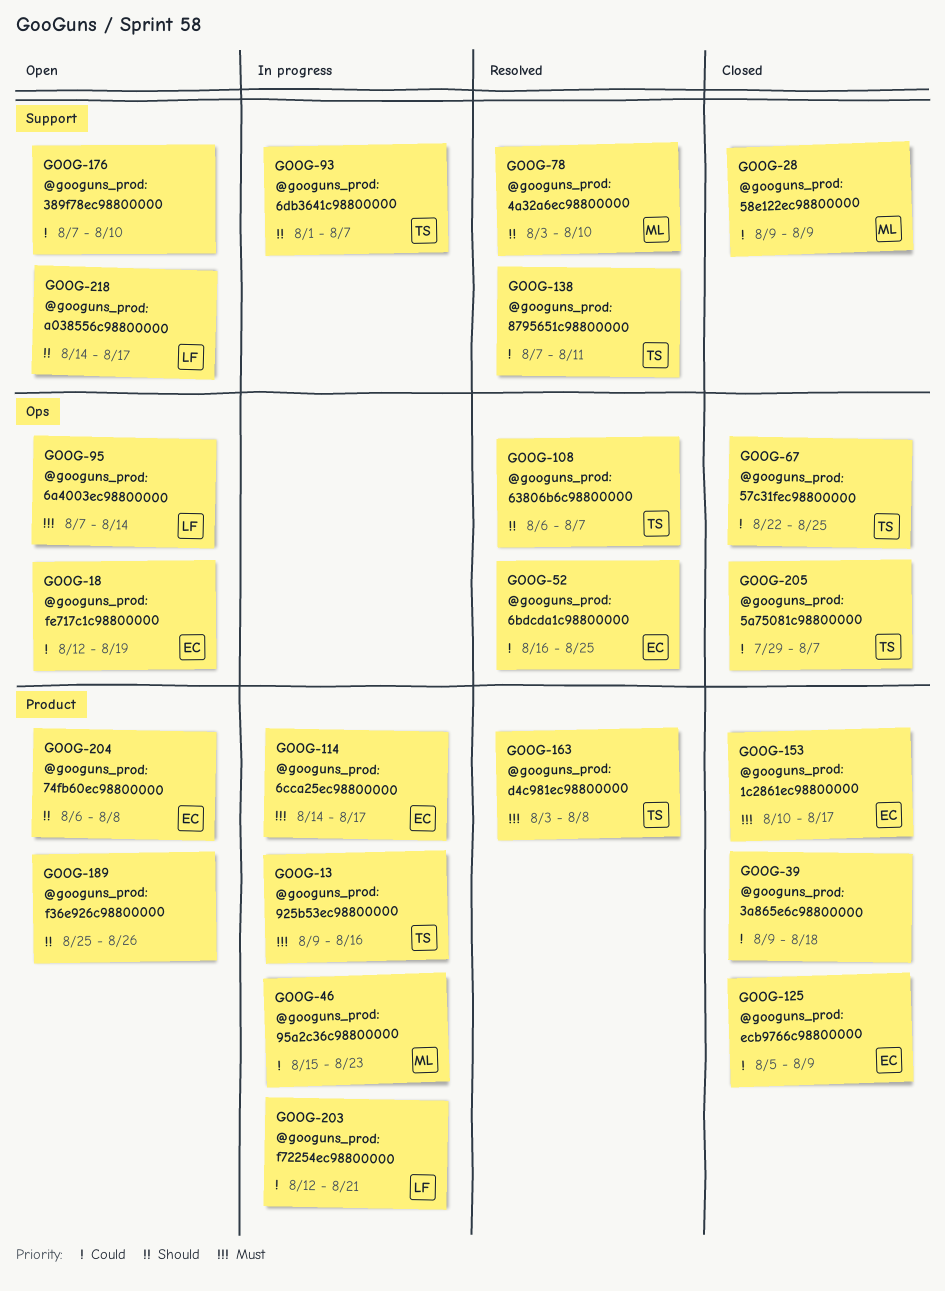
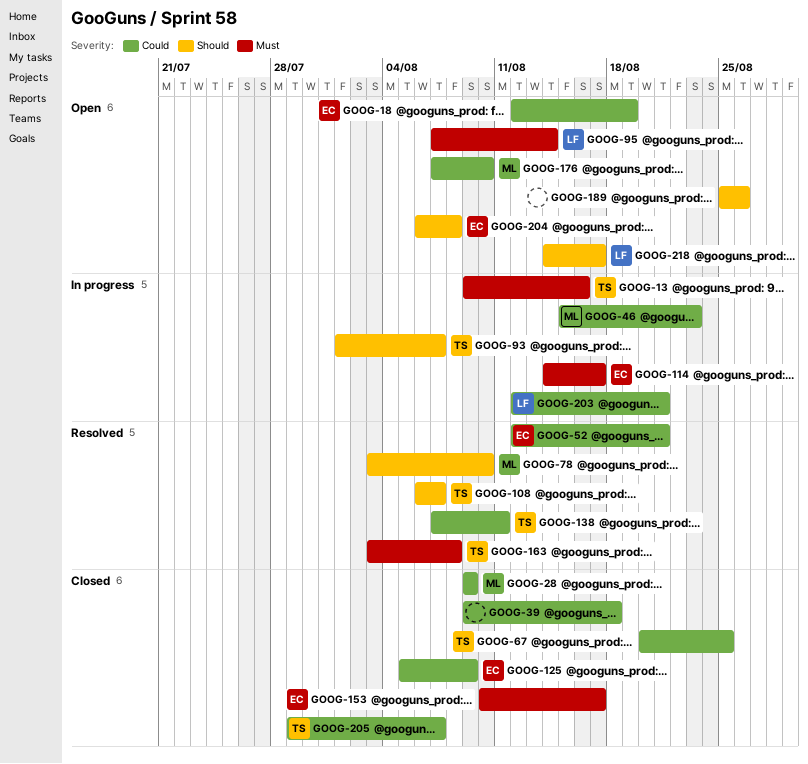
GOOG-52, start: Aug 16 -> Aug 12
GOOG-52, due: Aug 25 -> Aug 21
GOOG-67, start: Aug 22 -> Aug 20
GOOG-176, owner: none -> ML

